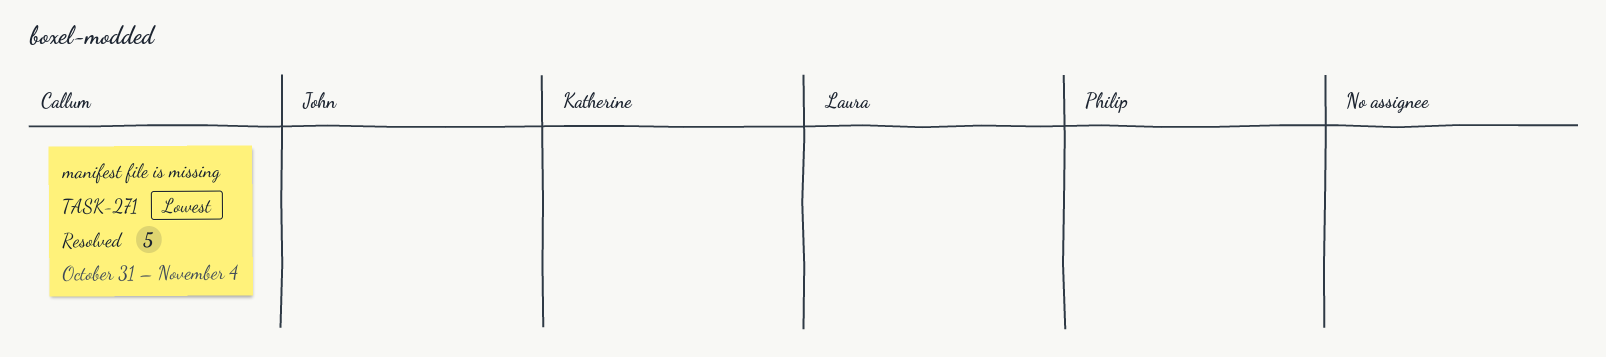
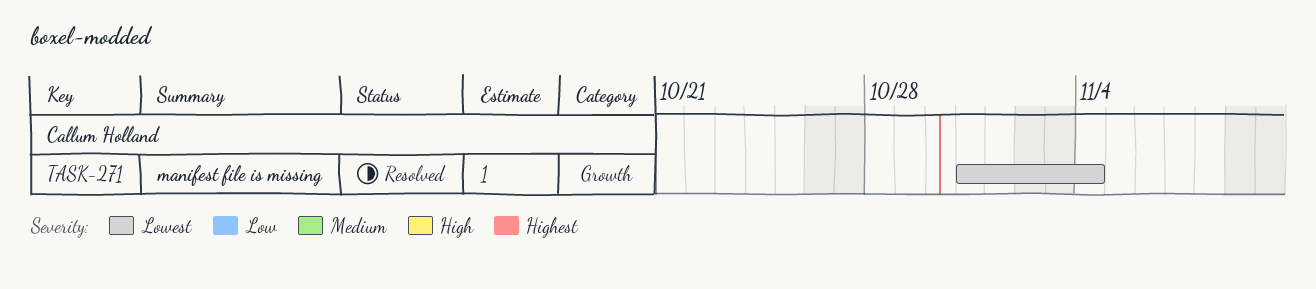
TASK-271, estimate: 5 -> 1

